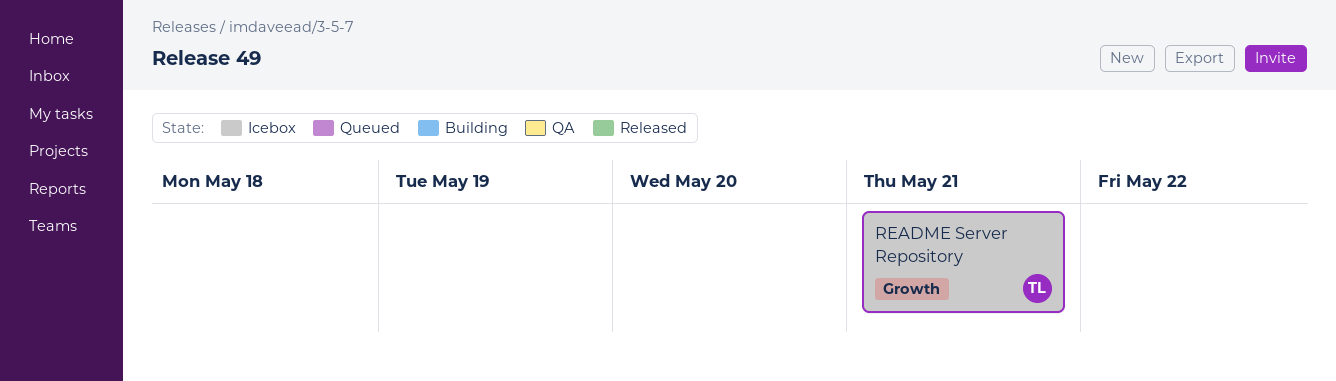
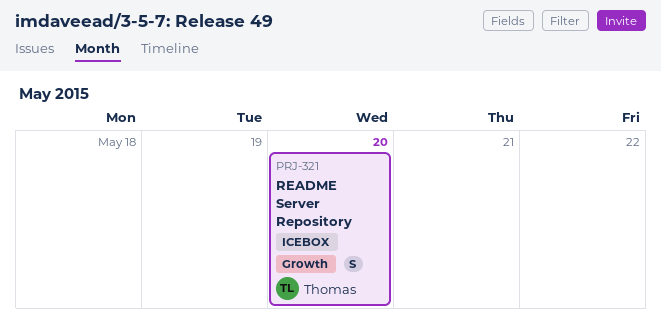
README Server Repository, due: May 21 -> May 20

